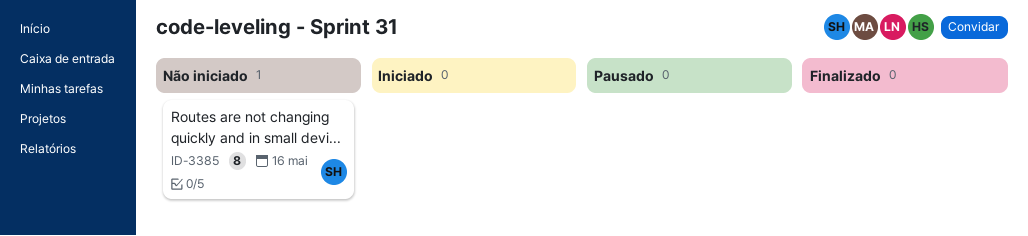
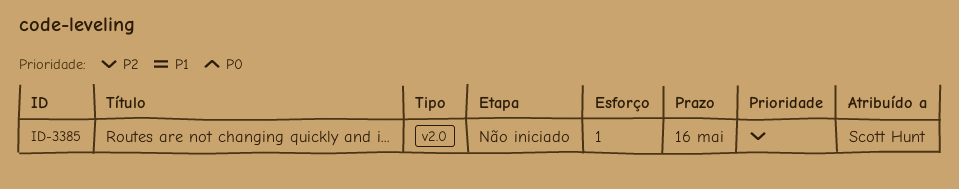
ID-3385, estimate: 8 -> 1

